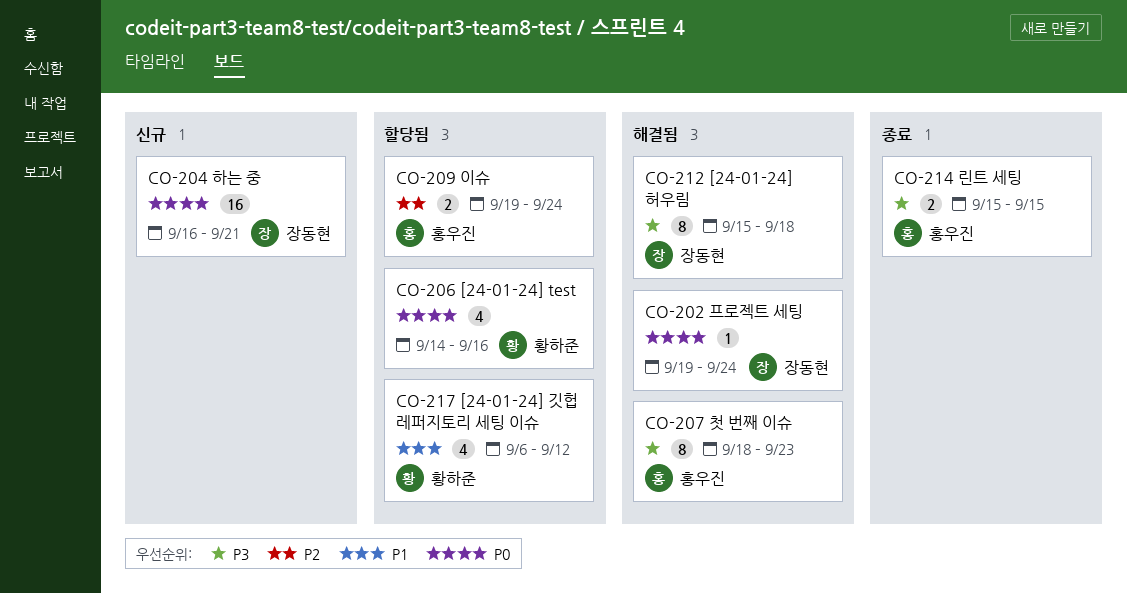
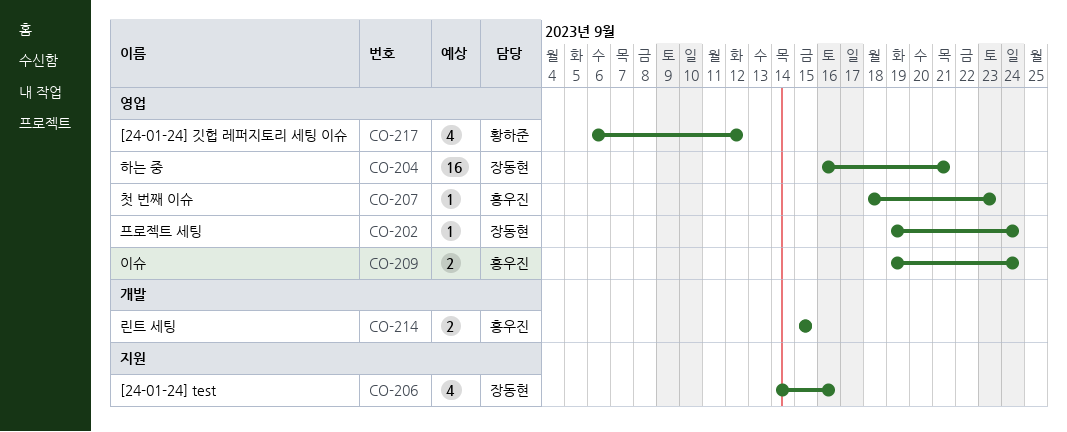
CO-206, owner: 황하준 -> 장동현
CO-207, estimate: 8 -> 1
CO-212: present -> none

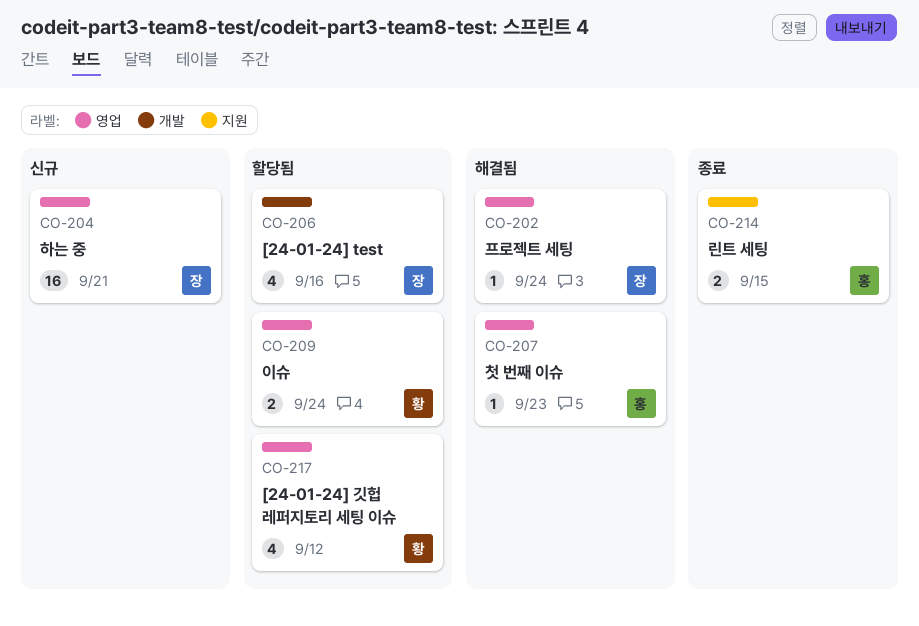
CO-206, label: 지원 -> 개발
CO-209, owner: 홍우진 -> 황하준
CO-214, label: 개발 -> 지원

